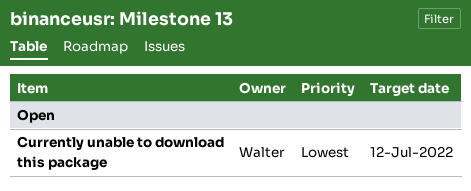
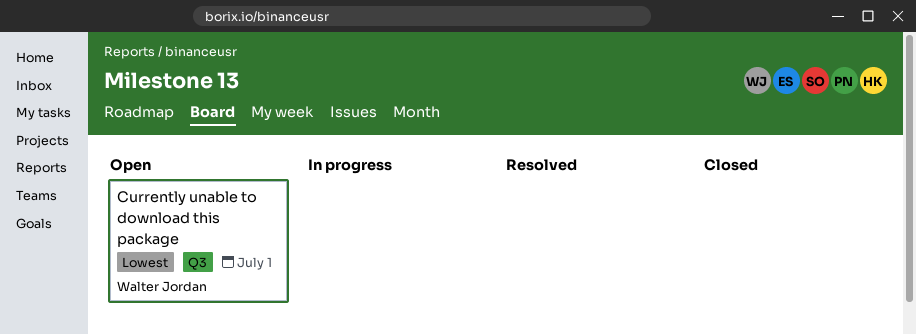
Currently unable to download this package, due: Jul 12 -> Jul 1

